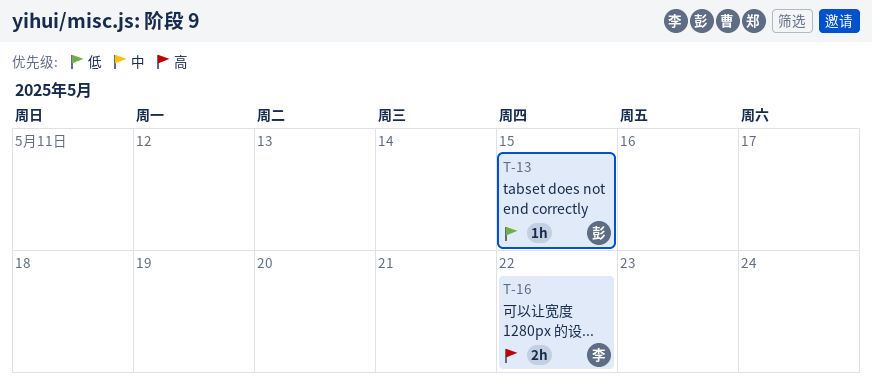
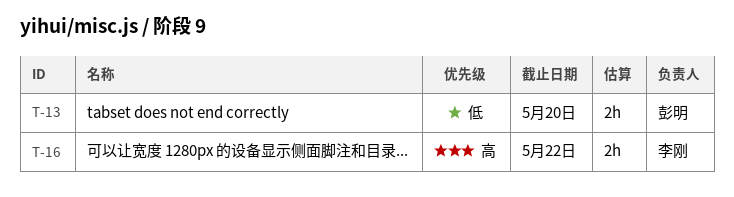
T-13, estimate: 1h -> 2h
T-13, due: May 15 -> May 20

